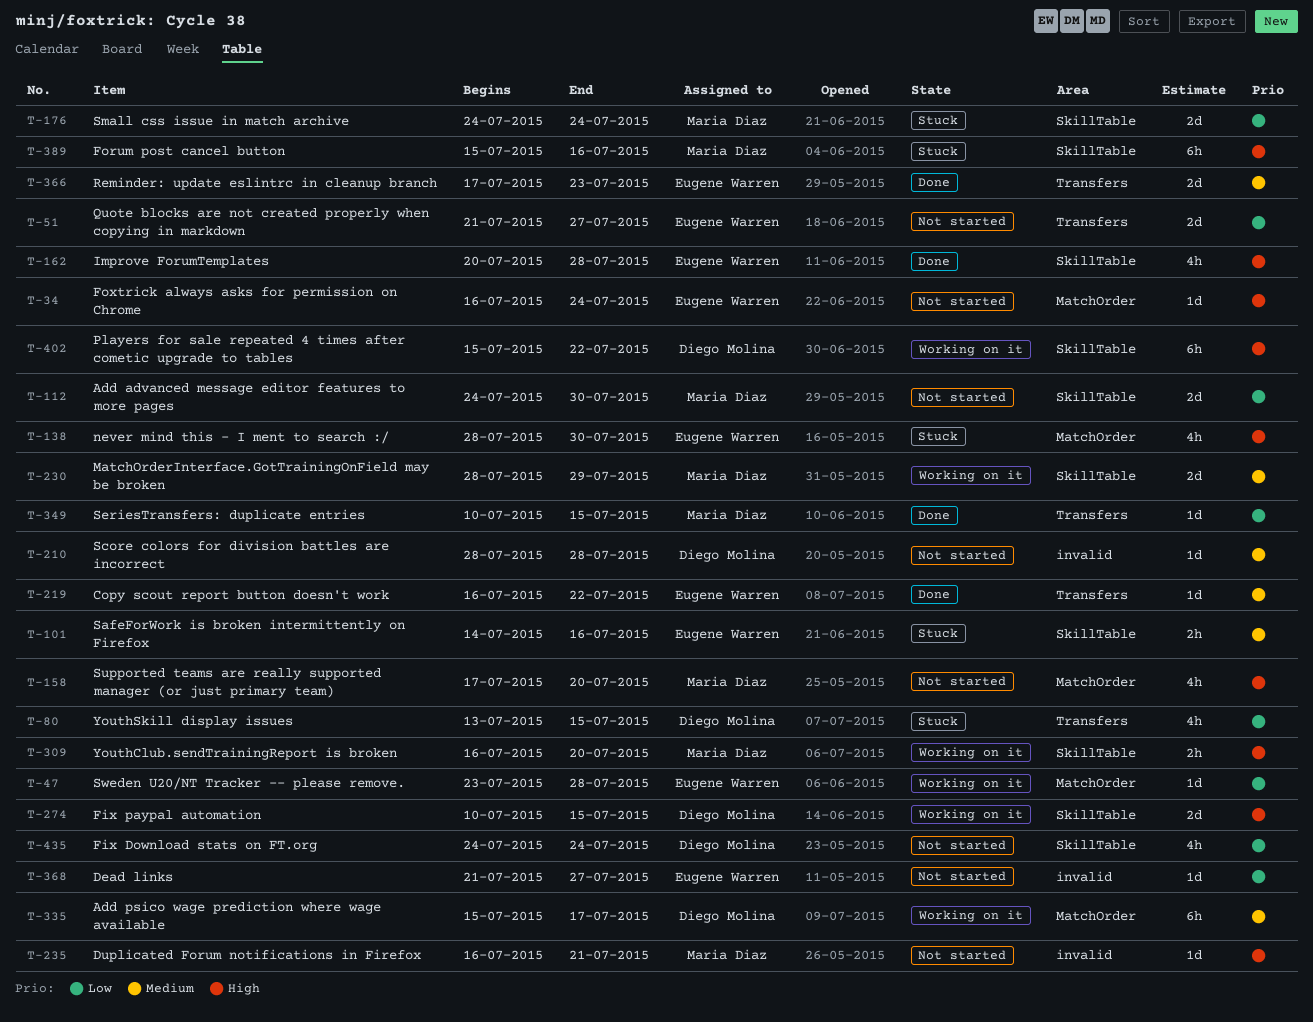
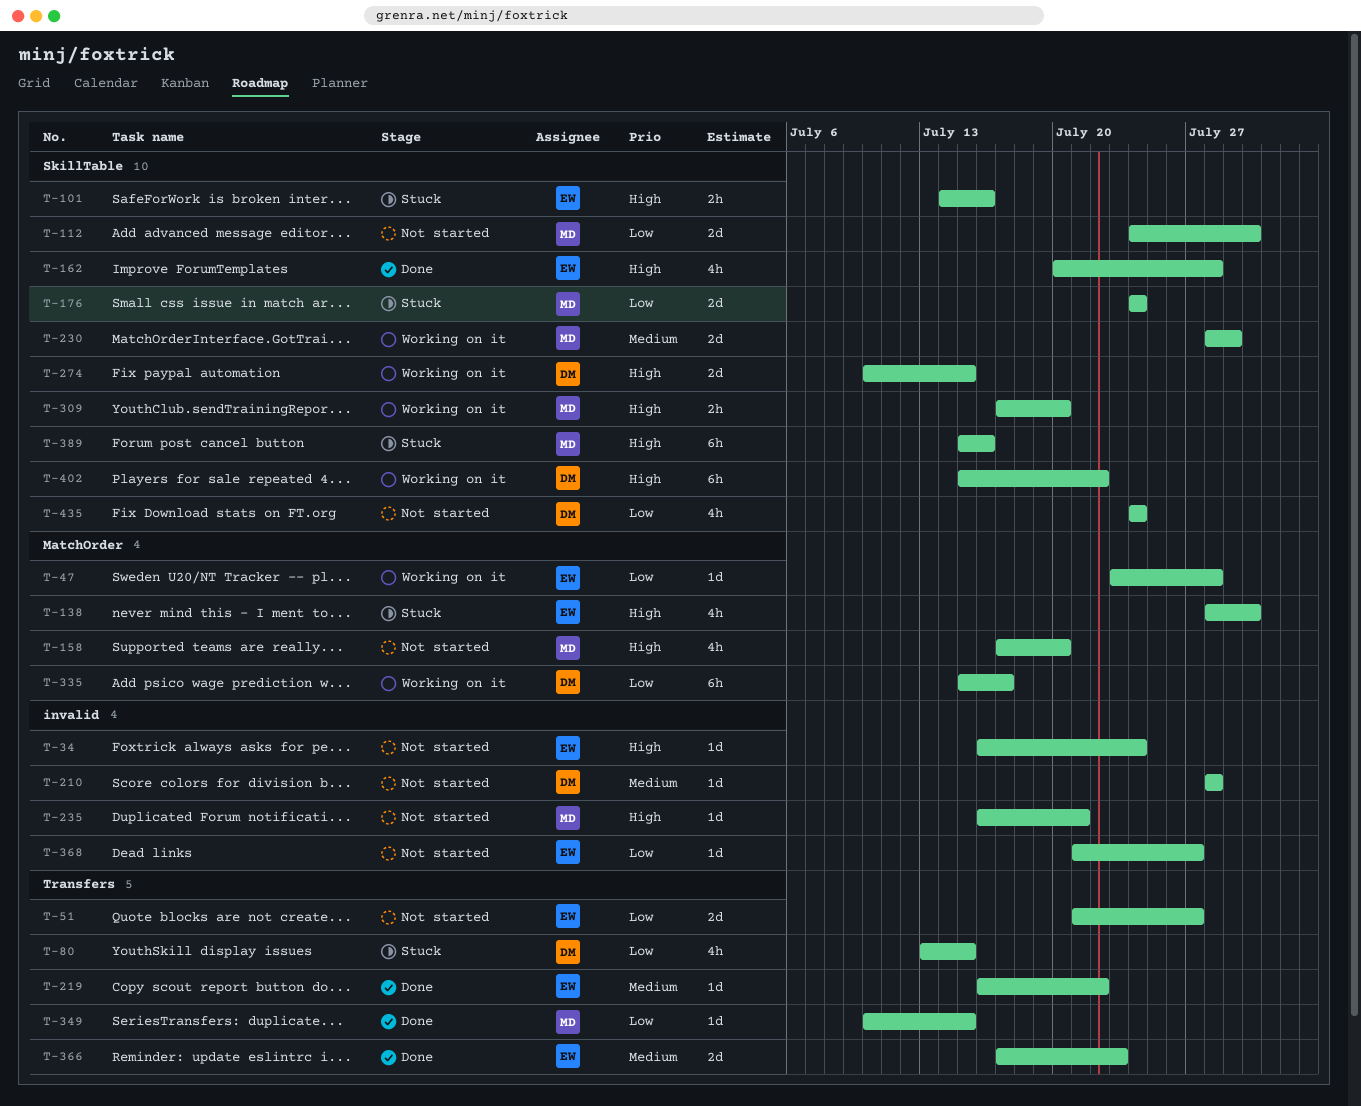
T-34, label: MatchOrder -> invalid
T-101, priority: Medium -> High
T-309, start: Jul 16 -> Jul 17
T-335, priority: Medium -> Low

